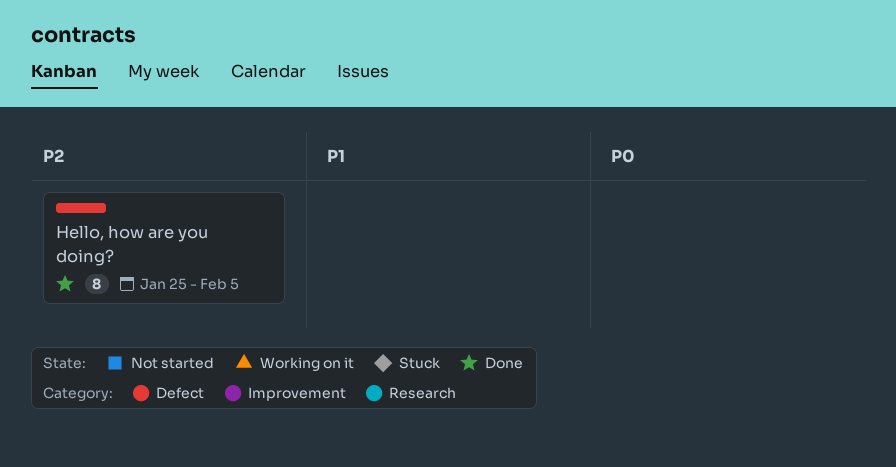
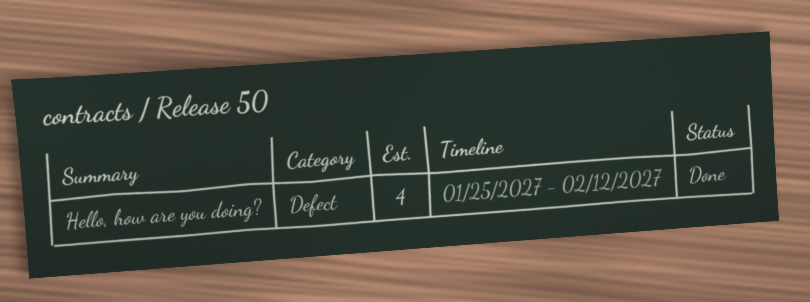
Hello, how are you doing?, estimate: 8 -> 4
Hello, how are you doing?, due: Feb 5 -> Feb 12

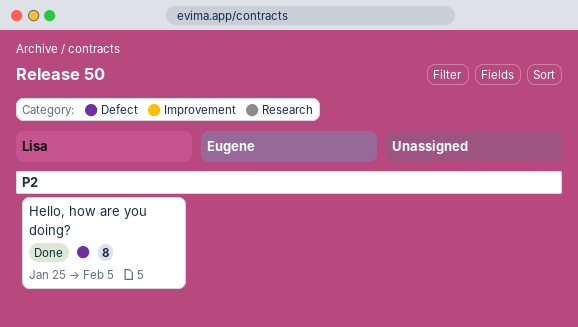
Hello, how are you doing?, estimate: 4 -> 8
Hello, how are you doing?, due: Feb 12 -> Feb 5

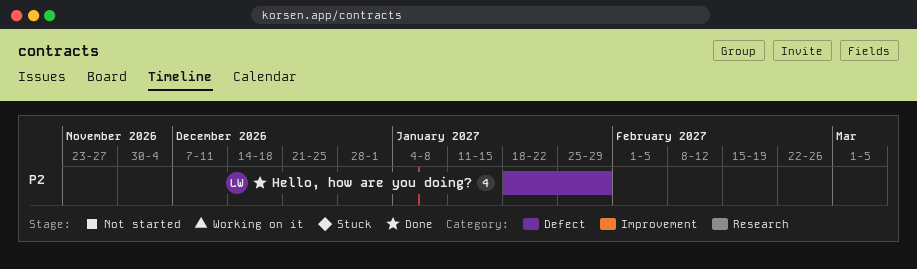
Hello, how are you doing?, estimate: 8 -> 4
Hello, how are you doing?, start: Jan 25 -> Jan 18
Hello, how are you doing?, due: Feb 5 -> Jan 29

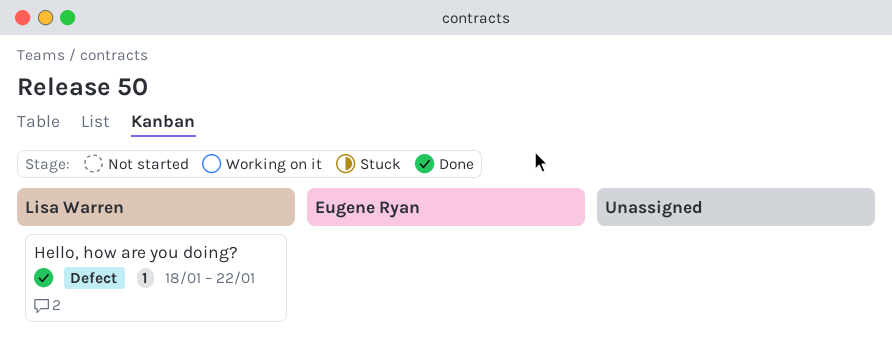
Hello, how are you doing?, estimate: 4 -> 1
Hello, how are you doing?, due: Jan 29 -> Jan 22

